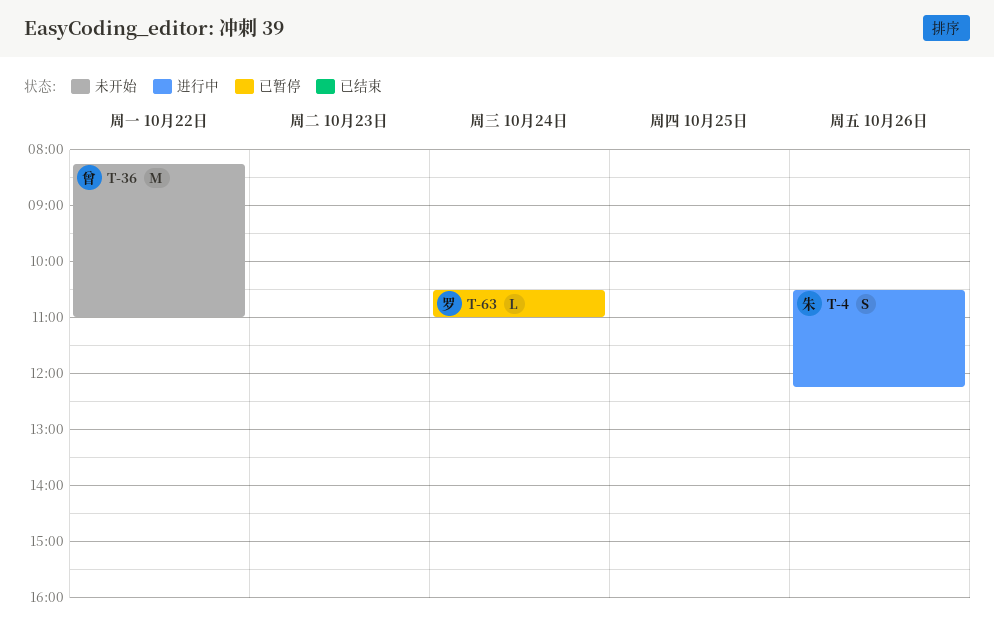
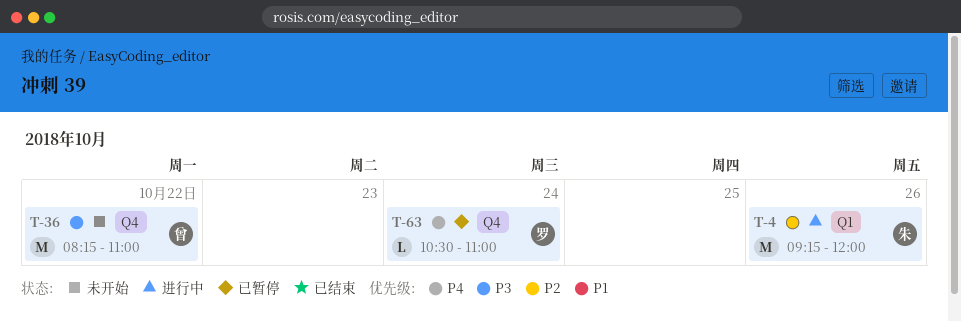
T-4, estimate: S -> M
T-4, begins: 10:30 -> 09:15
T-4, ends: 12:15 -> 12:00

